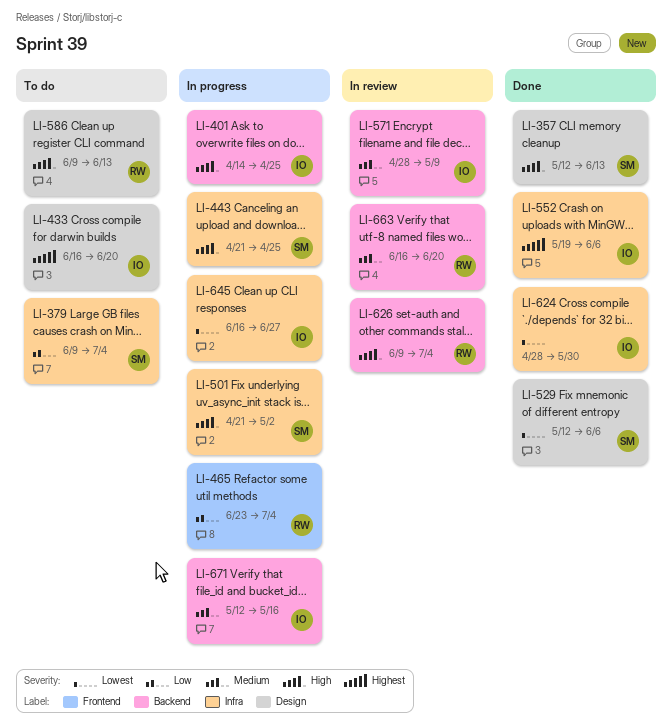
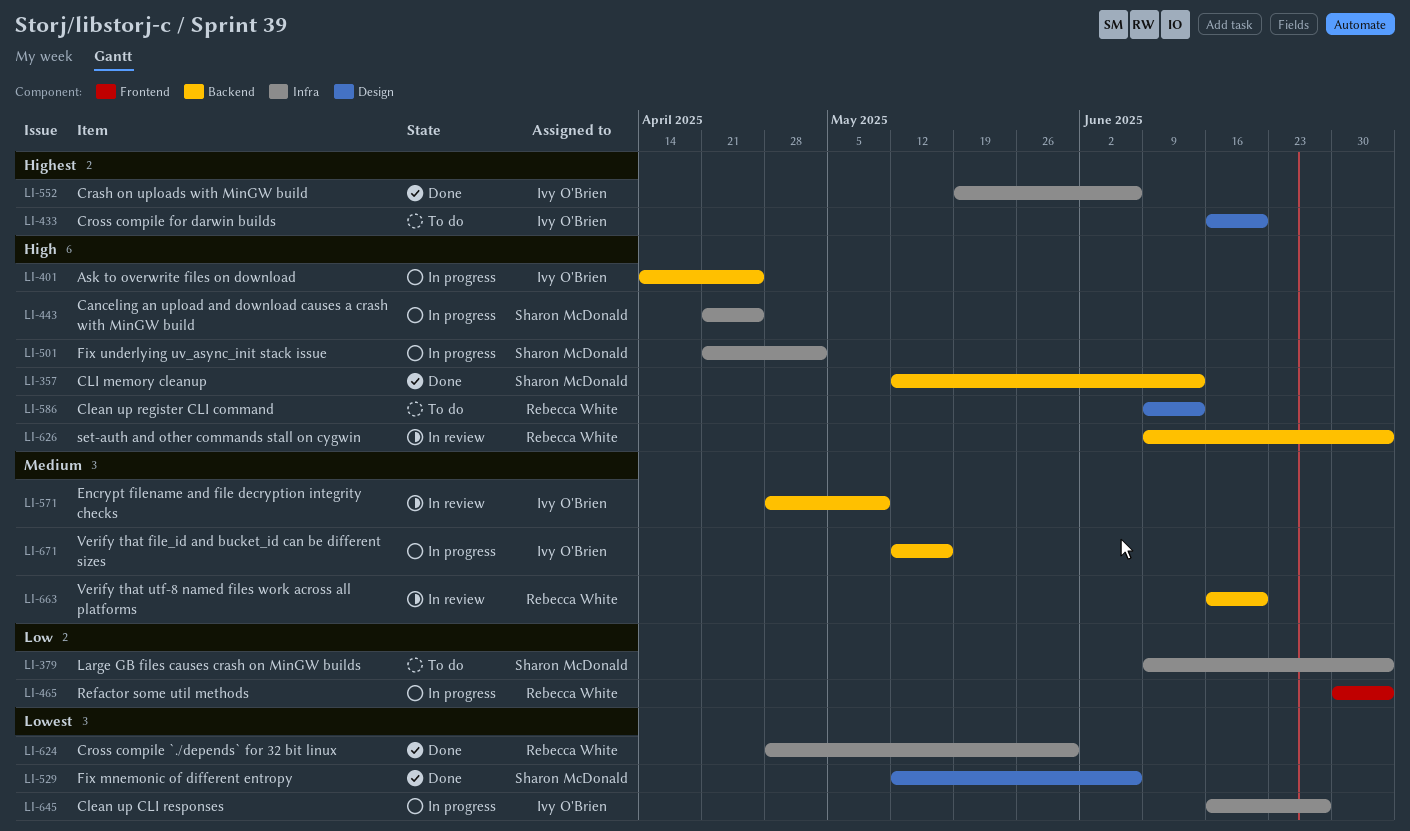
LI-357, label: Design -> Backend
LI-465, start: Jun 23 -> Jun 30
LI-624, owner: Ivy O'Brien -> Rebecca White

